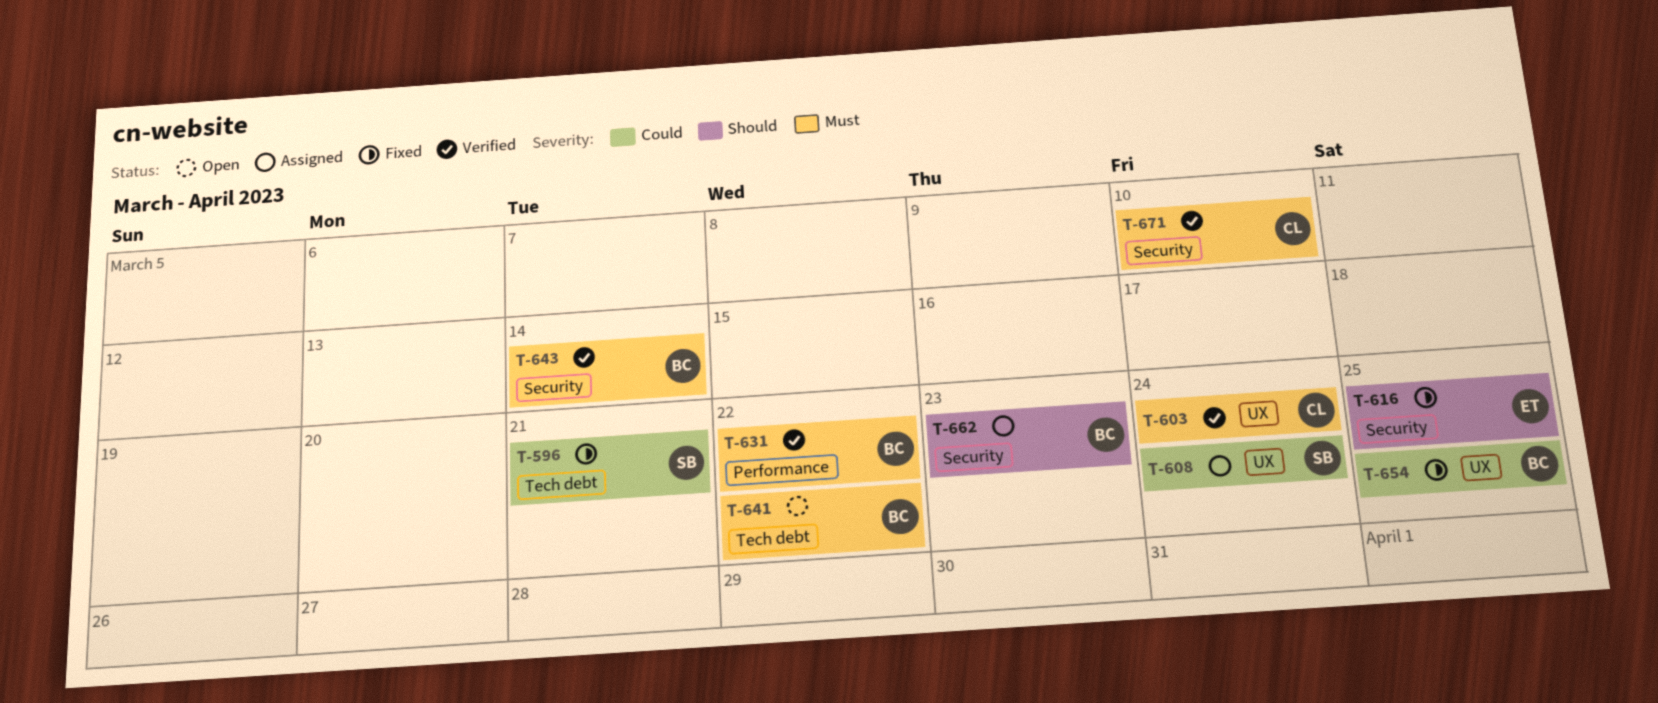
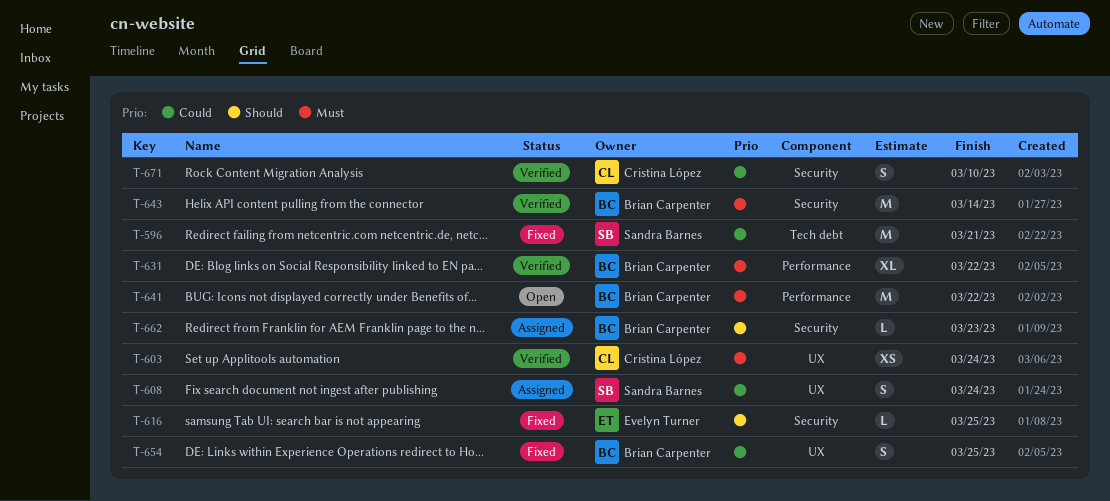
T-641, label: Tech debt -> Performance
T-671, priority: Must -> Could

